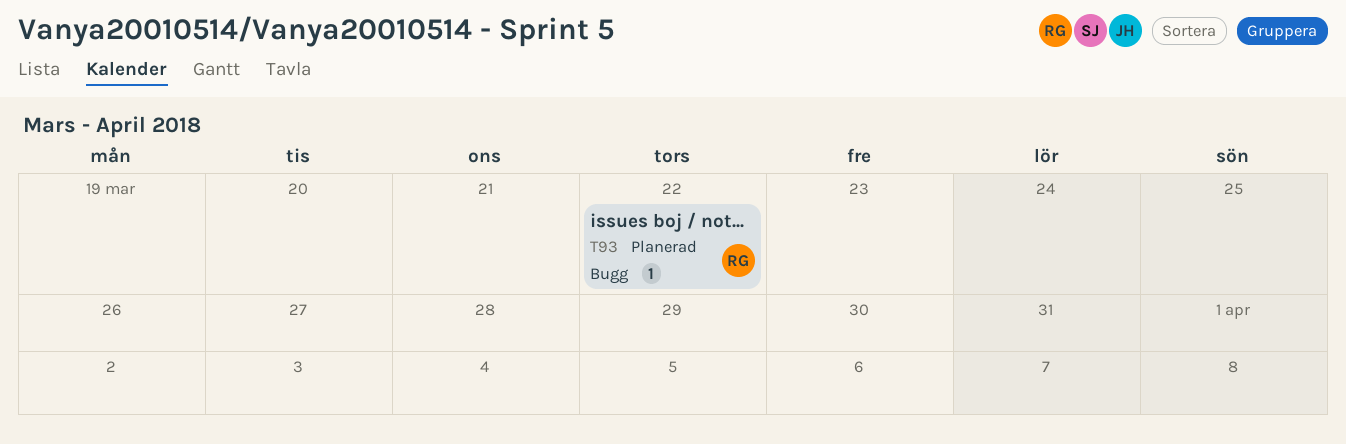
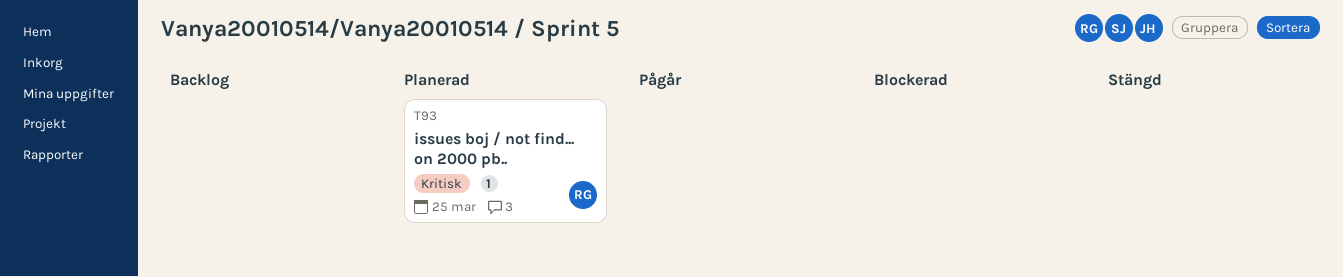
T93, due: Mar 22 -> Mar 25

